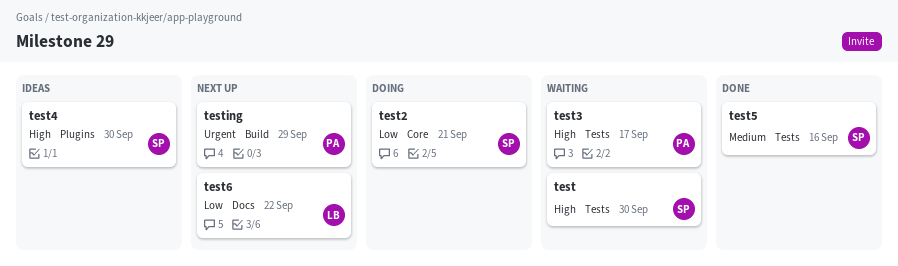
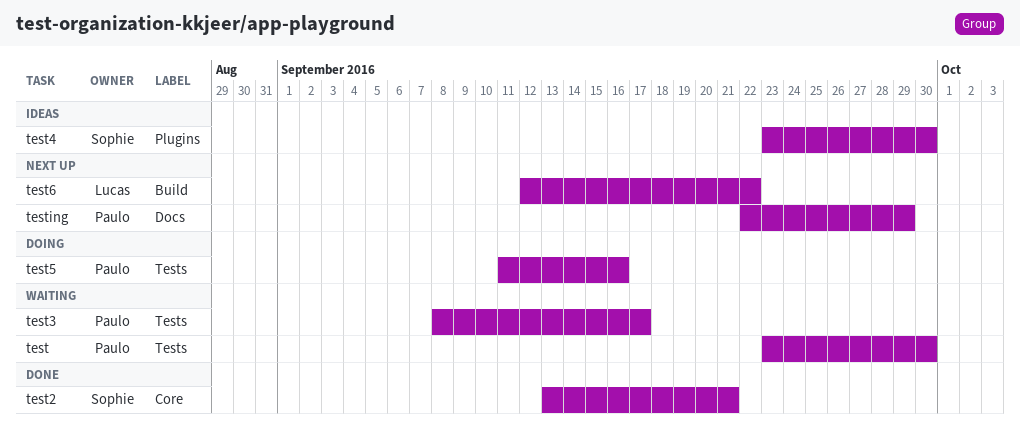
test, owner: Sophie -> Paulo
test2, status: Doing -> Done
test5, status: Done -> Doing
test5, owner: Sophie -> Paulo
test6, label: Docs -> Build
testing, label: Build -> Docs

